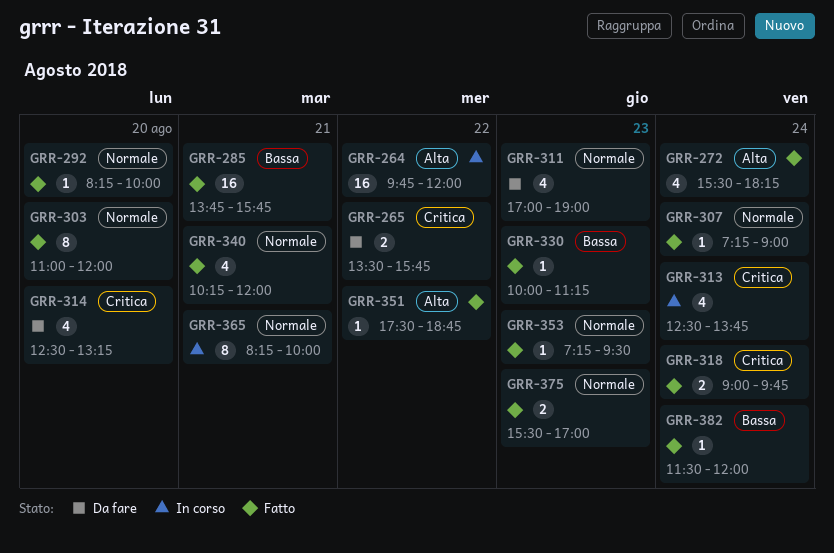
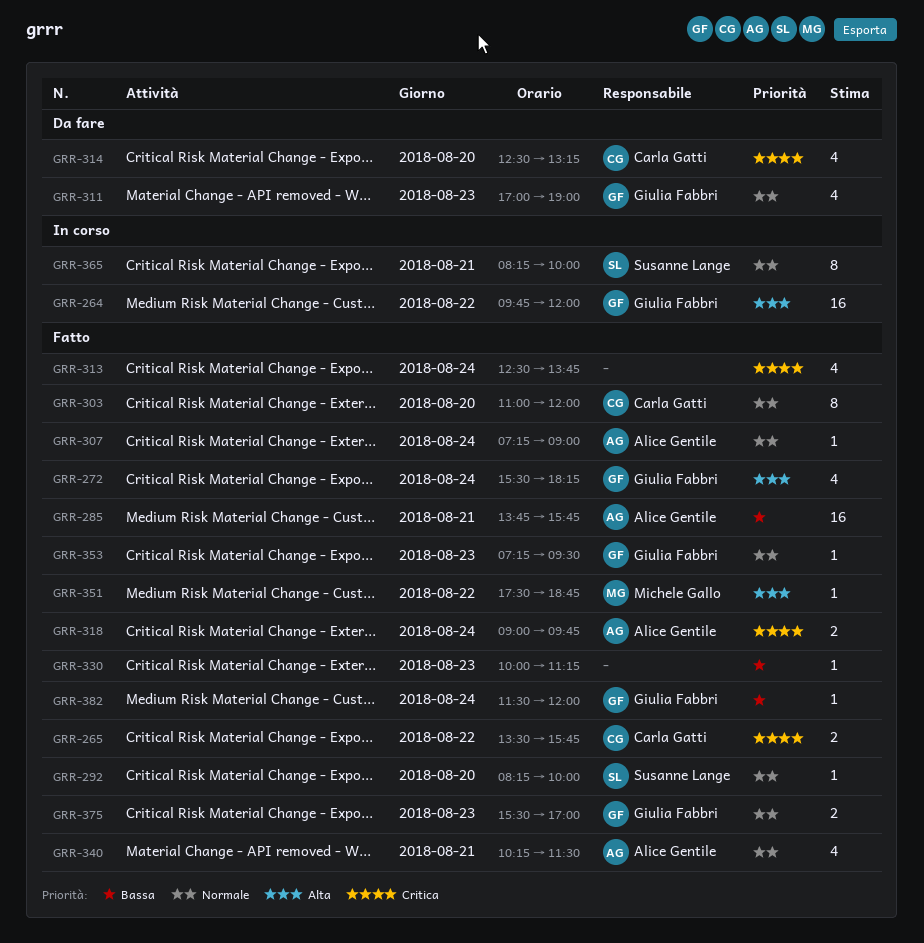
GRR-265, status: Da fare -> Fatto
GRR-313, status: In corso -> Fatto
GRR-340, ends: 12:00 -> 11:30

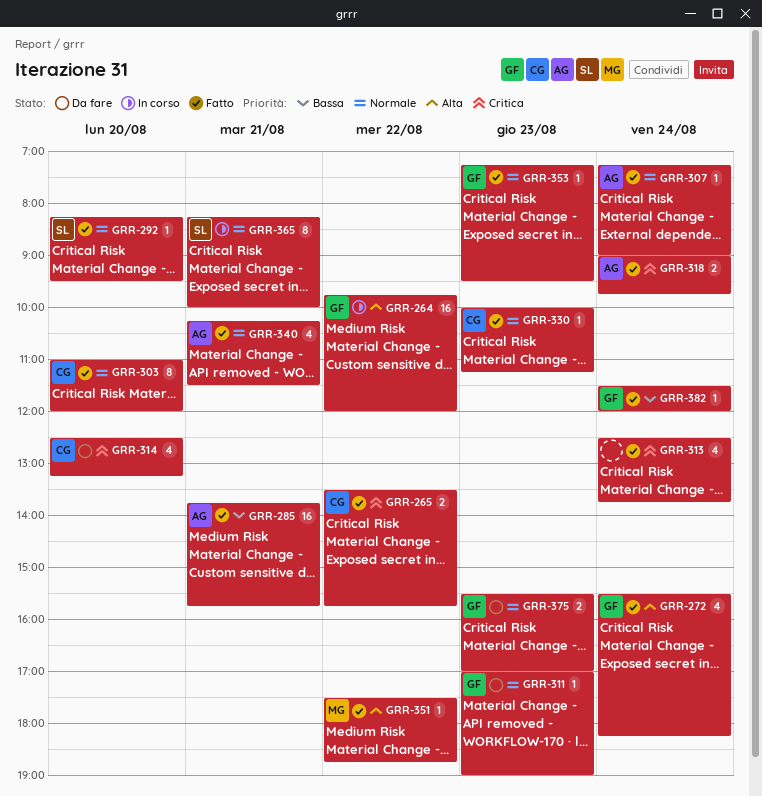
GRR-292, ends: 10:00 -> 09:30
GRR-311, estimate: 4 -> 1
GRR-330, owner: none -> Carla Gatti
GRR-330, priority: Bassa -> Normale
GRR-375, status: Fatto -> Da fare

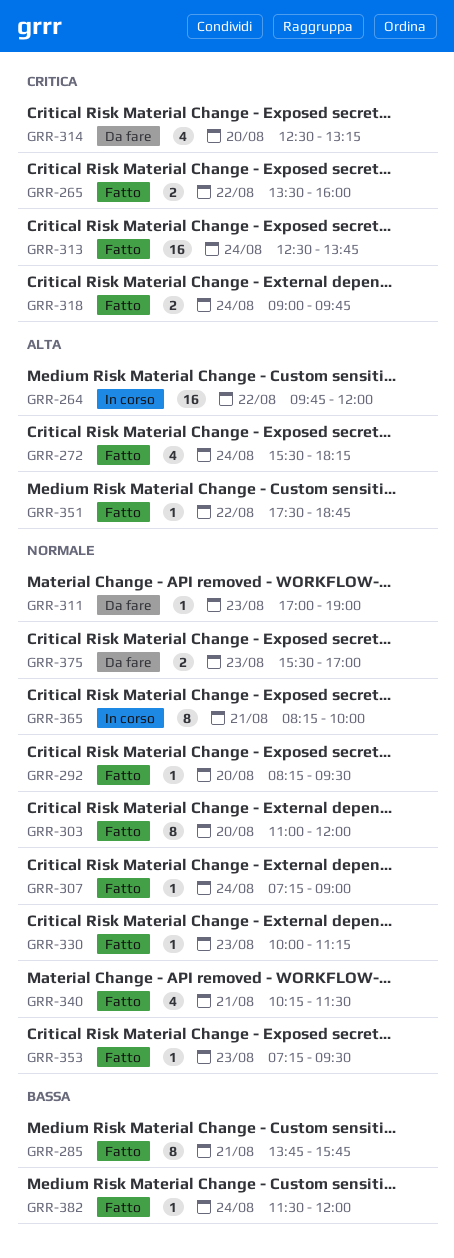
GRR-265, ends: 15:45 -> 16:00
GRR-285, estimate: 16 -> 8
GRR-313, estimate: 4 -> 16

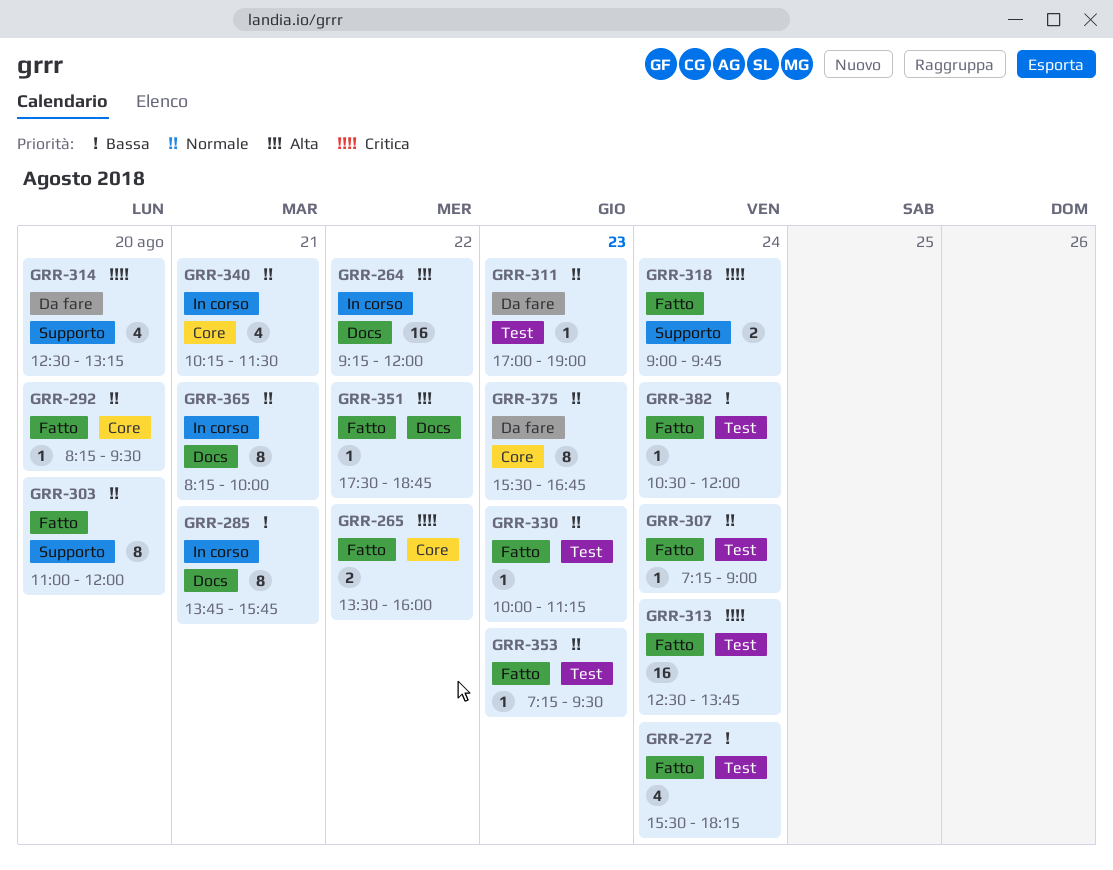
GRR-264, begins: 09:45 -> 09:15
GRR-272, priority: Alta -> Bassa
GRR-285, status: Fatto -> In corso
GRR-340, status: Fatto -> In corso
GRR-375, estimate: 2 -> 8
GRR-375, ends: 17:00 -> 16:45
GRR-382, begins: 11:30 -> 10:30

